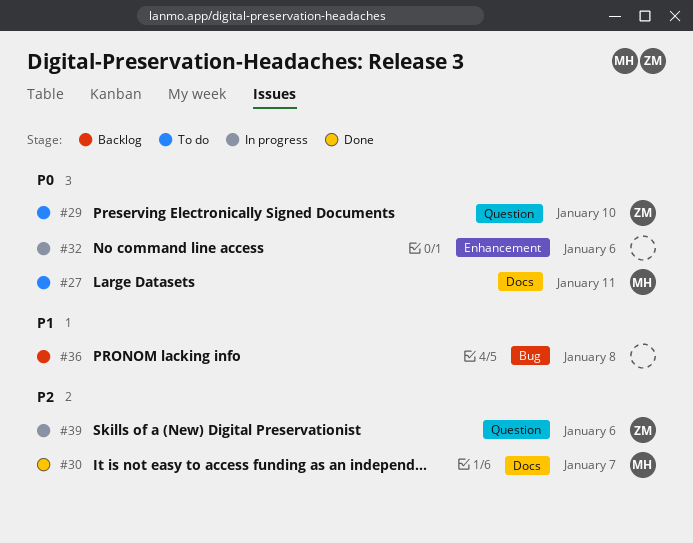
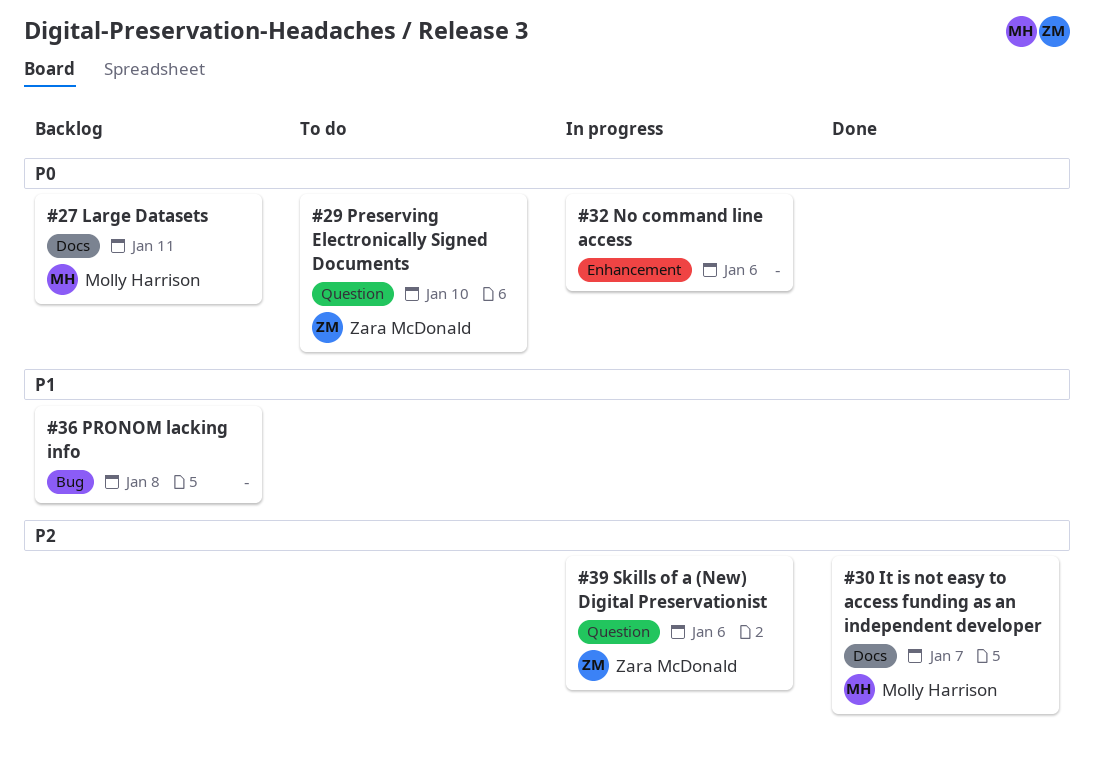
#27, status: To do -> Backlog

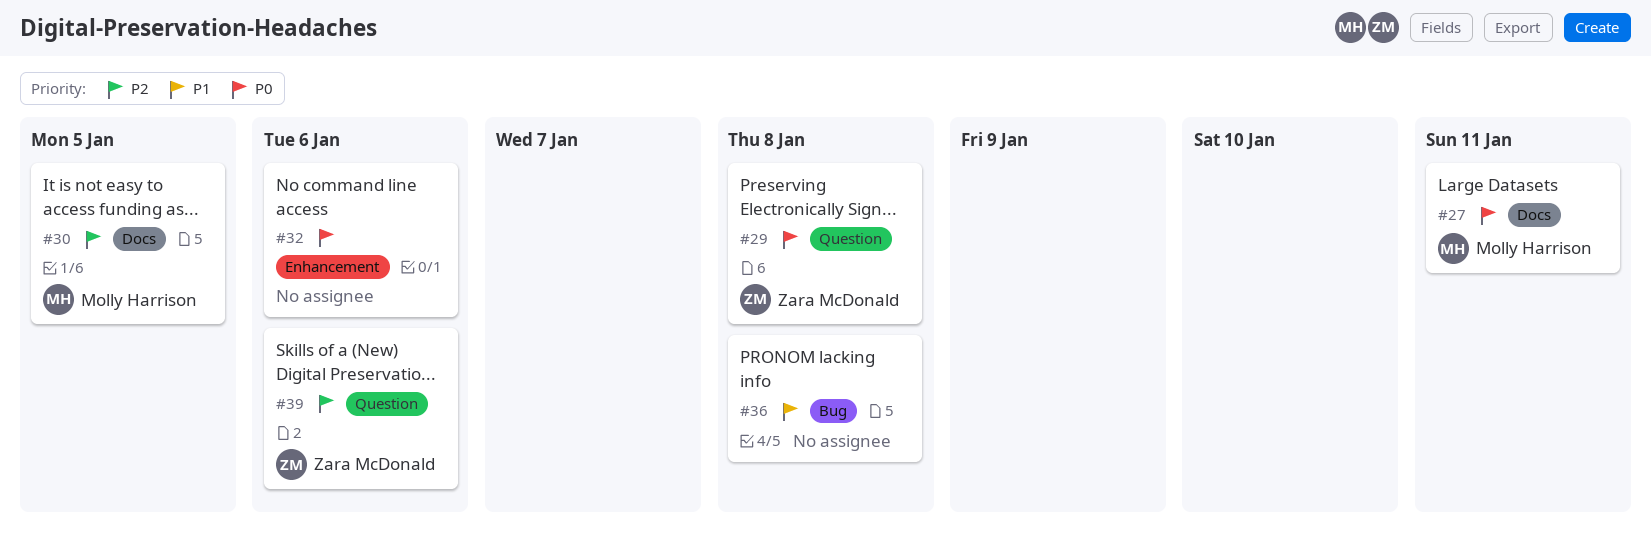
#29, due: Jan 10 -> Jan 8
#30, due: Jan 7 -> Jan 5

